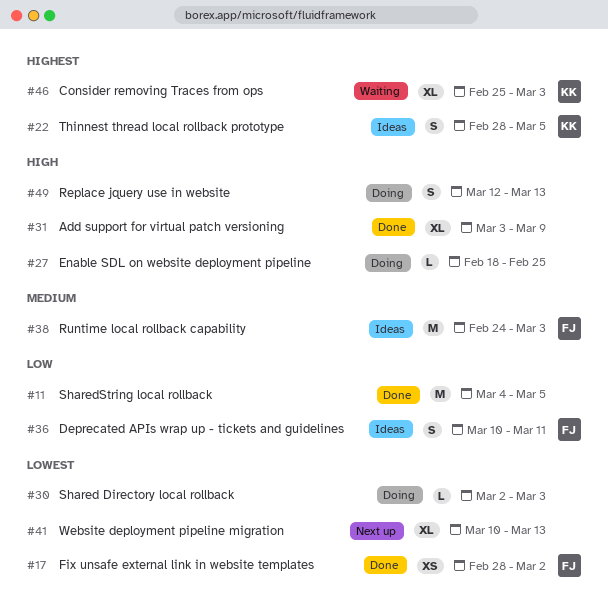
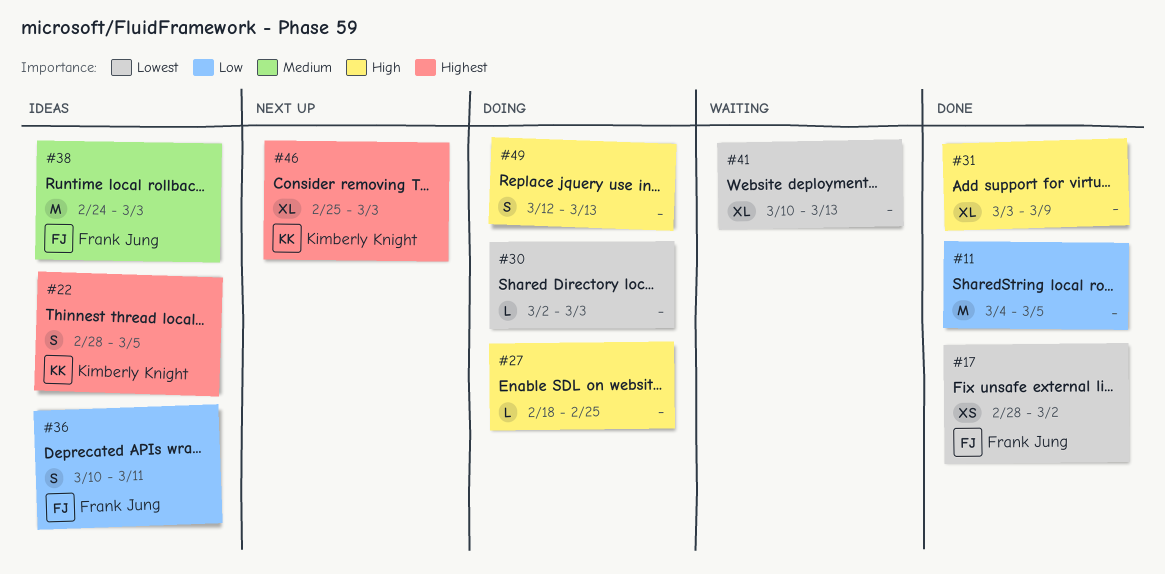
#41, status: Next up -> Waiting
#46, status: Waiting -> Next up

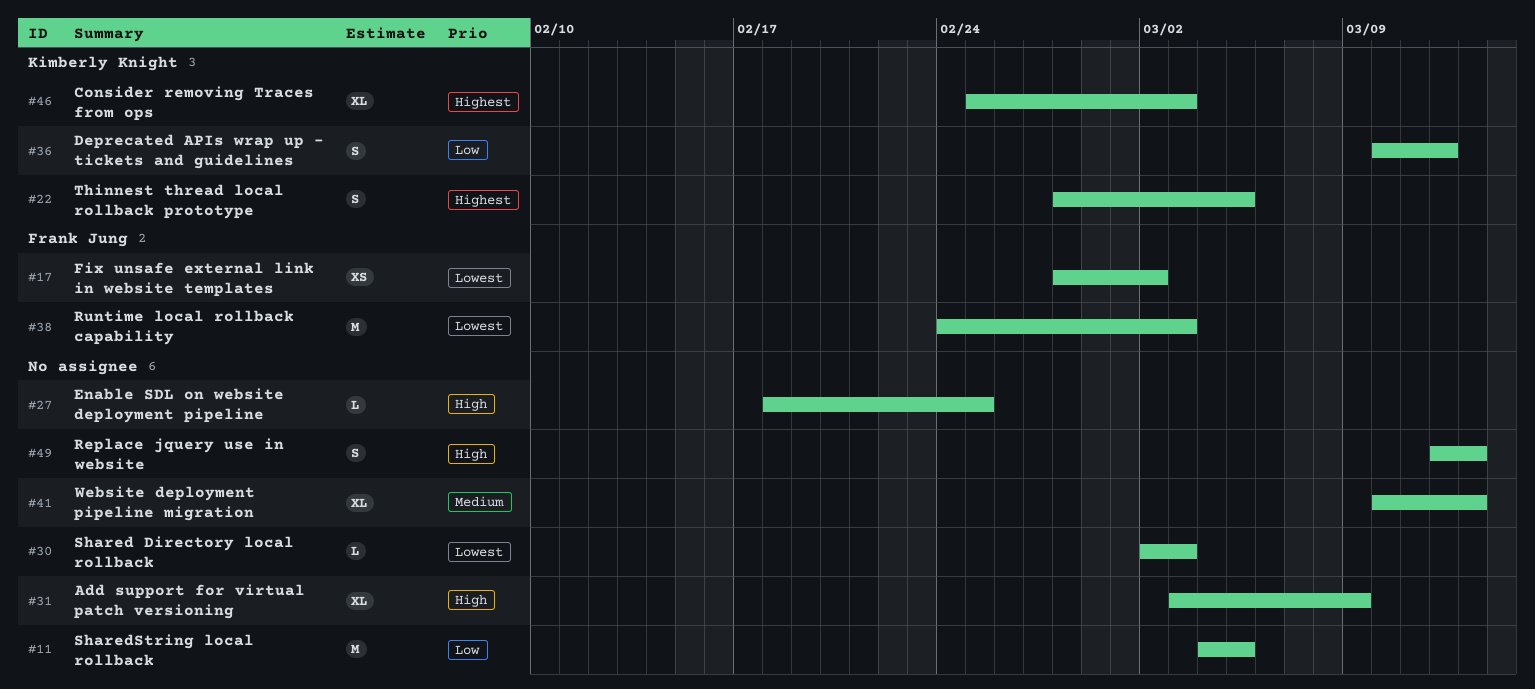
#36, owner: Frank Jung -> Kimberly Knight
#36, due: Mar 11 -> Mar 12
#38, priority: Medium -> Lowest
#41, priority: Lowest -> Medium

